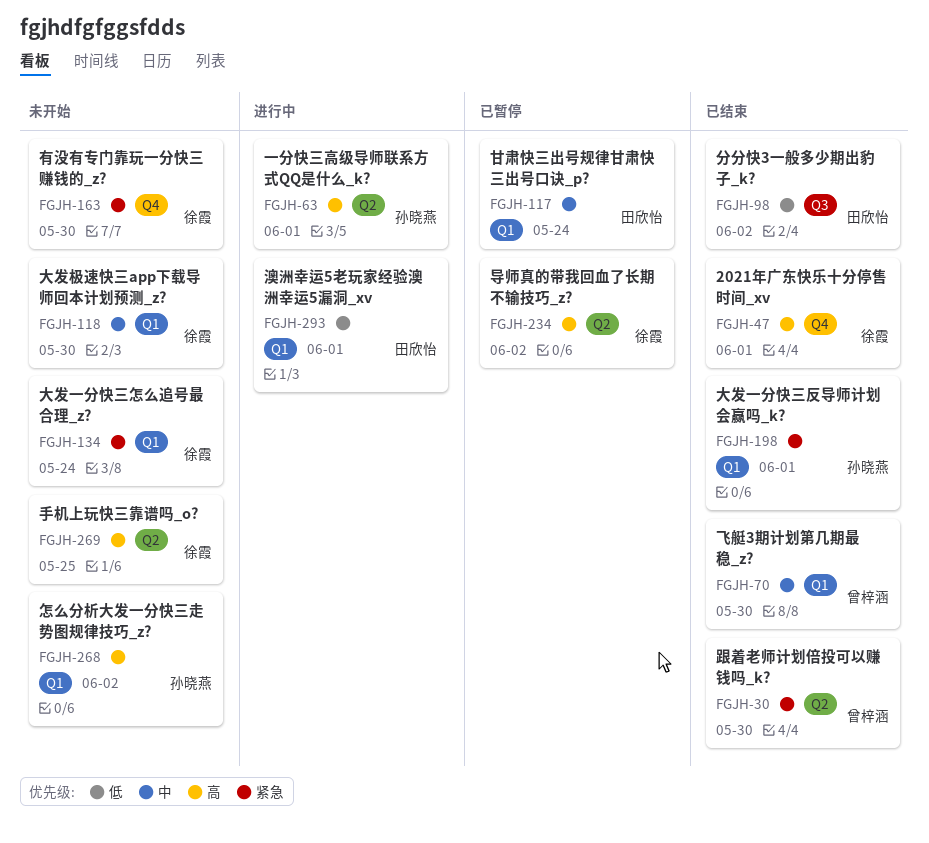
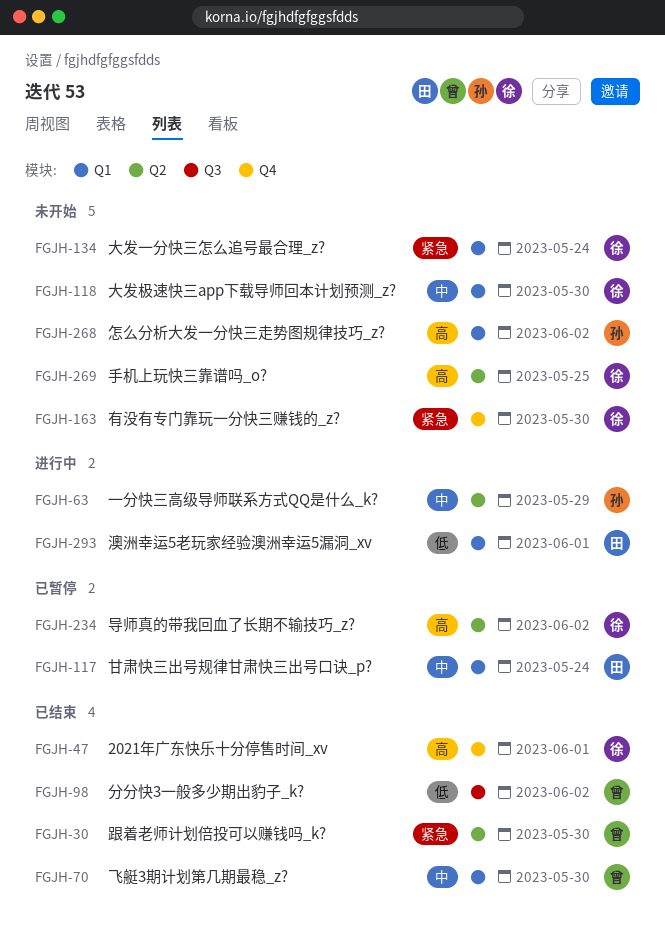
FGJH-63, priority: 高 -> 中
FGJH-63, due: Jun 1 -> May 29
FGJH-98, owner: 田欣怡 -> 曾梓涵
FGJH-198: present -> none

